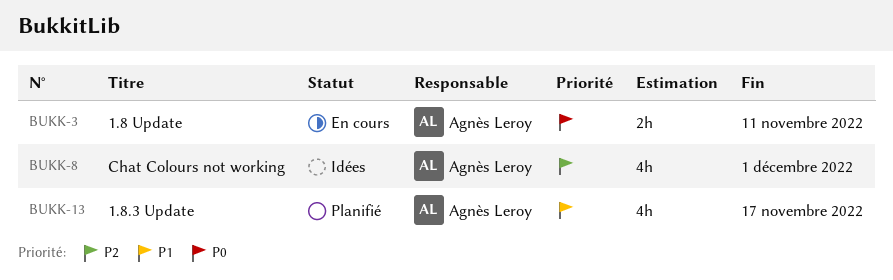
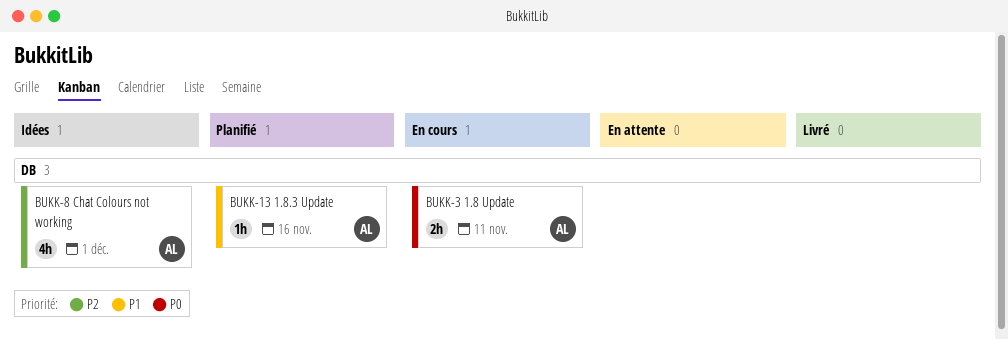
BUKK-13, estimate: 4h -> 1h
BUKK-13, due: Nov 17 -> Nov 16

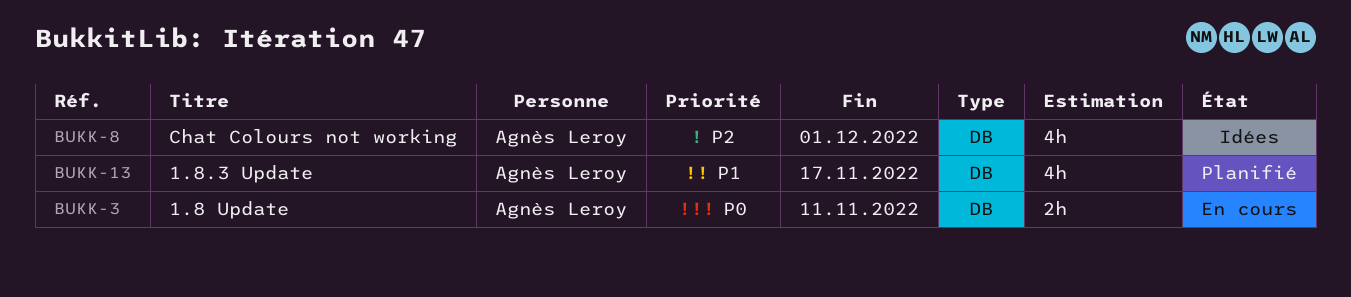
BUKK-13, estimate: 1h -> 4h
BUKK-13, due: Nov 16 -> Nov 17

